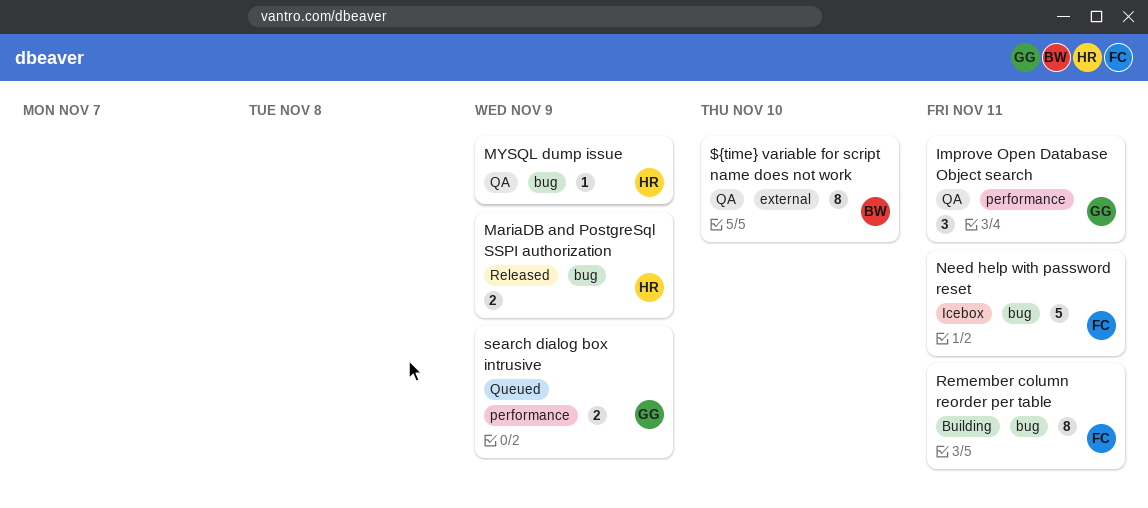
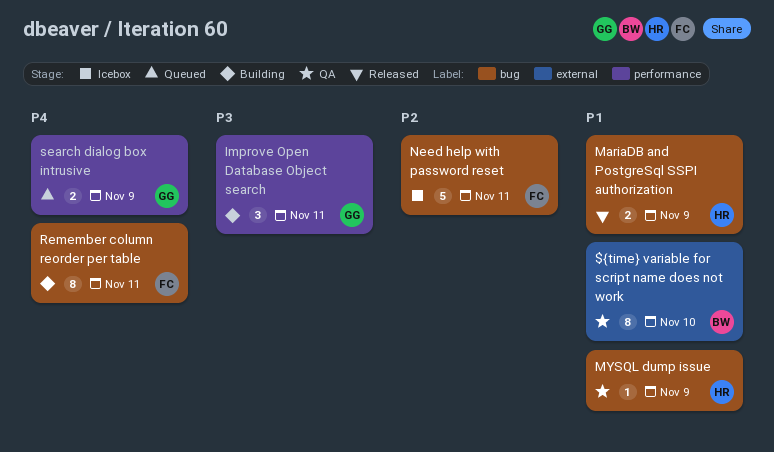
Improve Open Database Object search, status: QA -> Building

